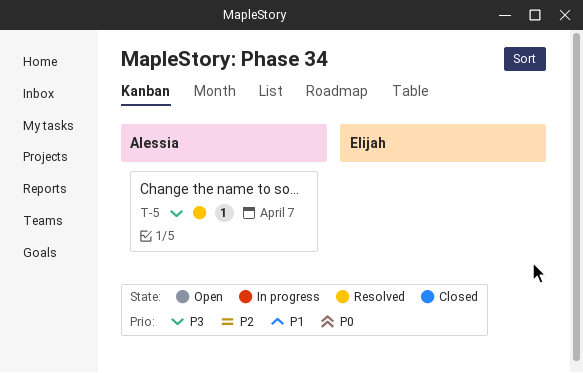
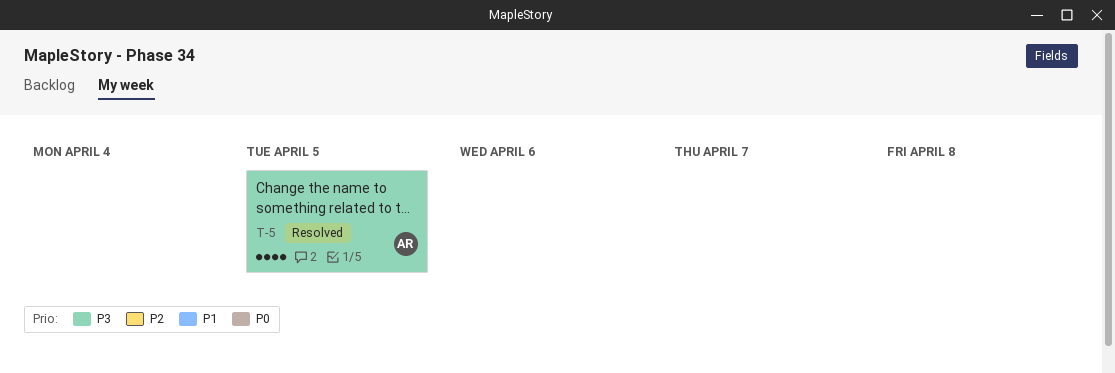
T-5, estimate: 1 -> 4
T-5, due: Apr 7 -> Apr 5

